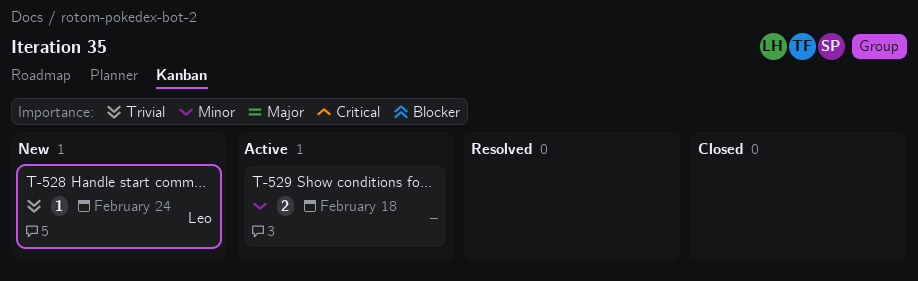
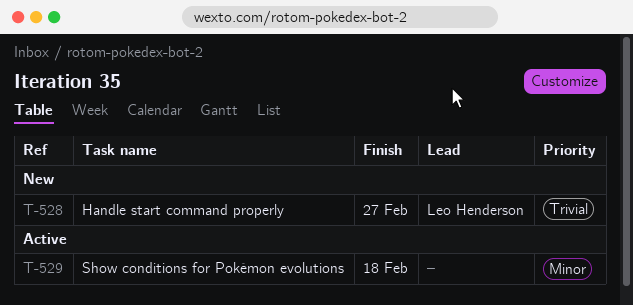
T-528, due: Feb 24 -> Feb 27

